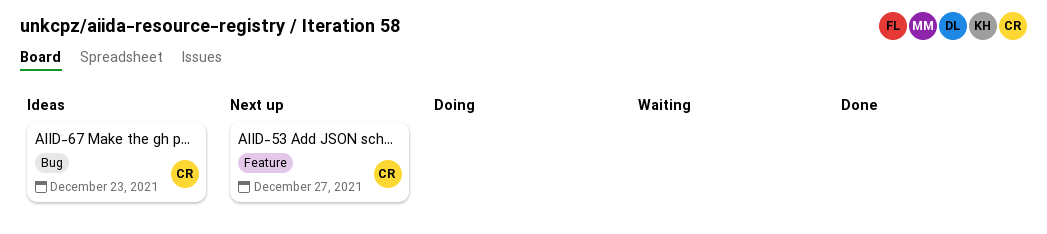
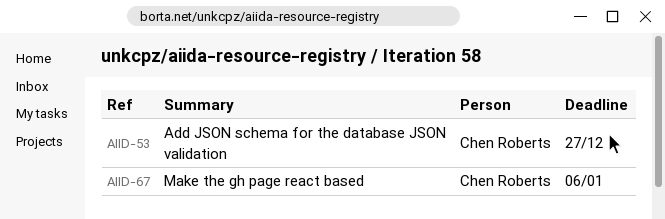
AIID-67, due: Dec 23 -> Jan 6

